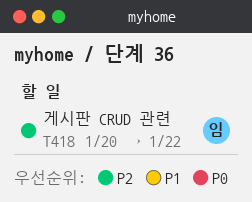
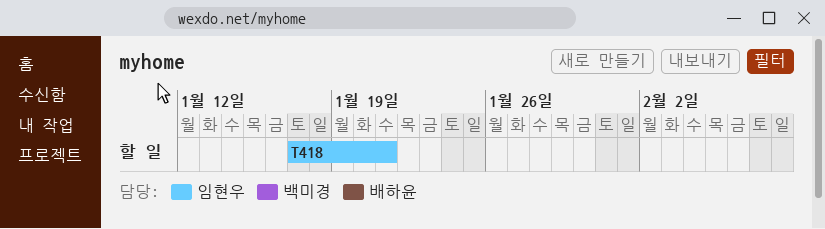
T418, start: Jan 20 -> Jan 17
T418, due: Jan 22 -> Jan 21

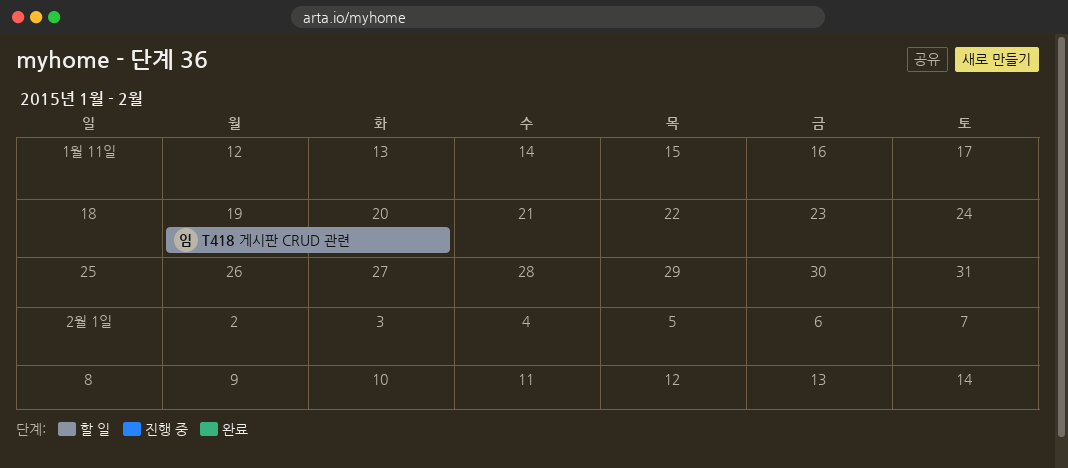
T418, start: Jan 17 -> Jan 19
T418, due: Jan 21 -> Jan 20

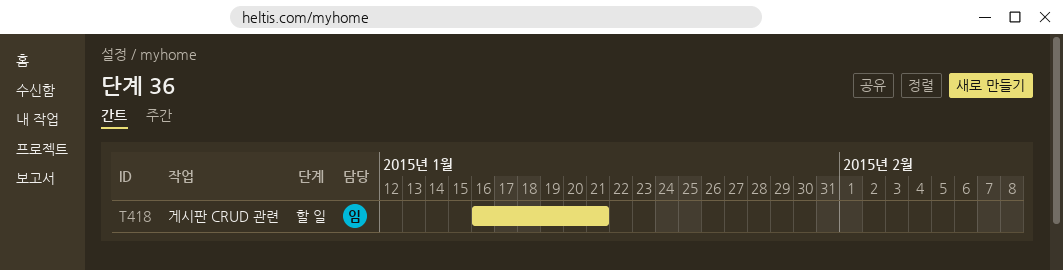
T418, start: Jan 19 -> Jan 16
T418, due: Jan 20 -> Jan 21

